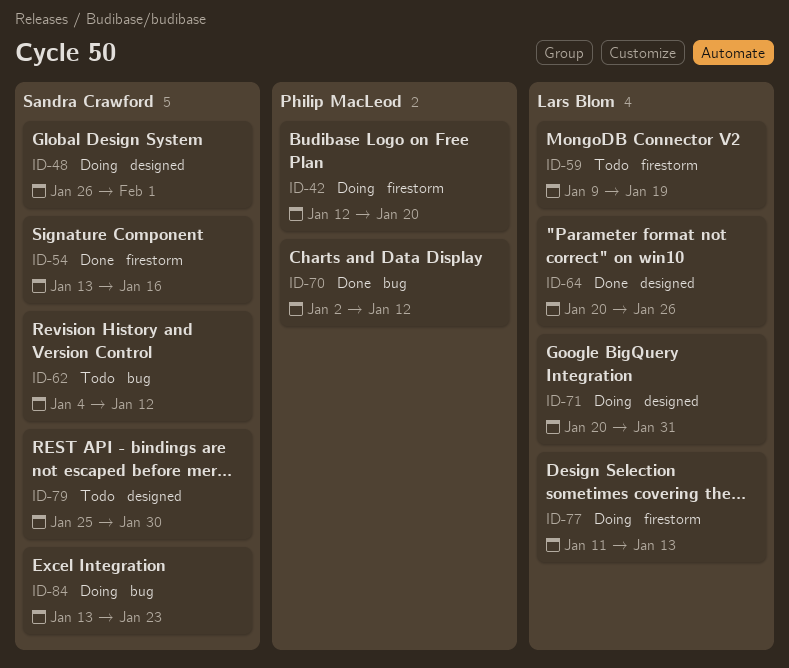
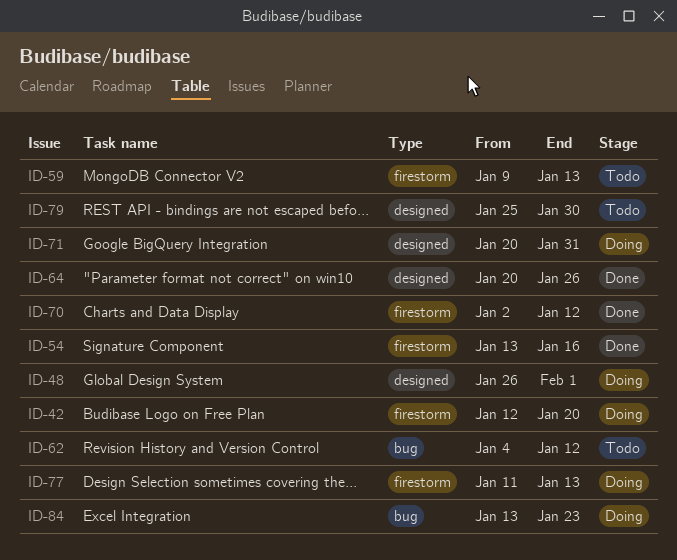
ID-59, due: Jan 19 -> Jan 13
ID-70, label: bug -> firestorm

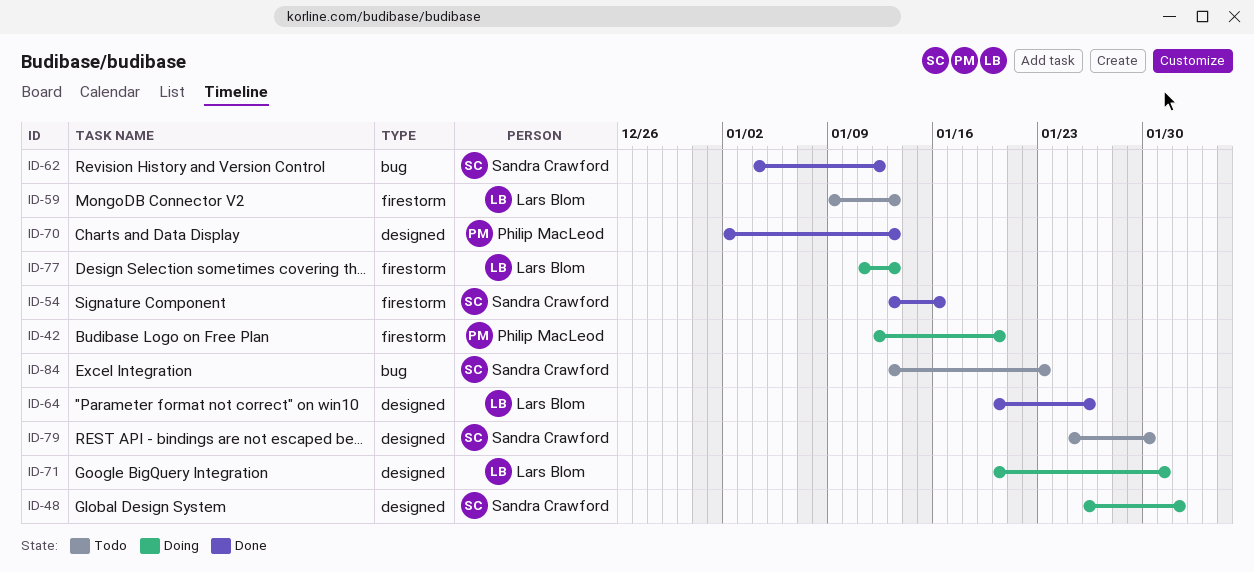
ID-62, status: Todo -> Done
ID-70, label: firestorm -> designed
ID-70, due: Jan 12 -> Jan 13
ID-84, status: Doing -> Todo

